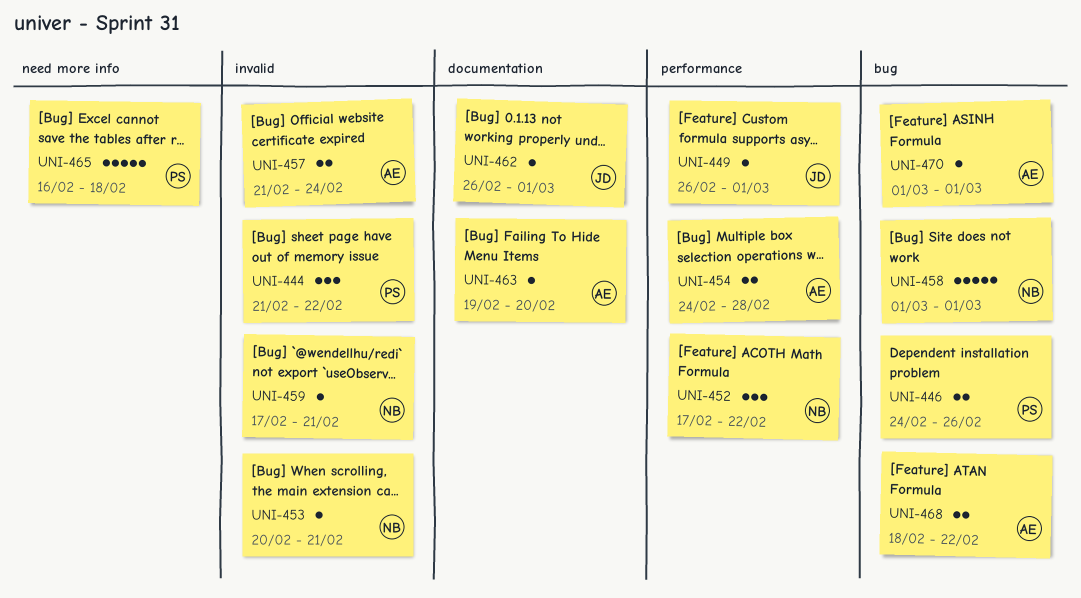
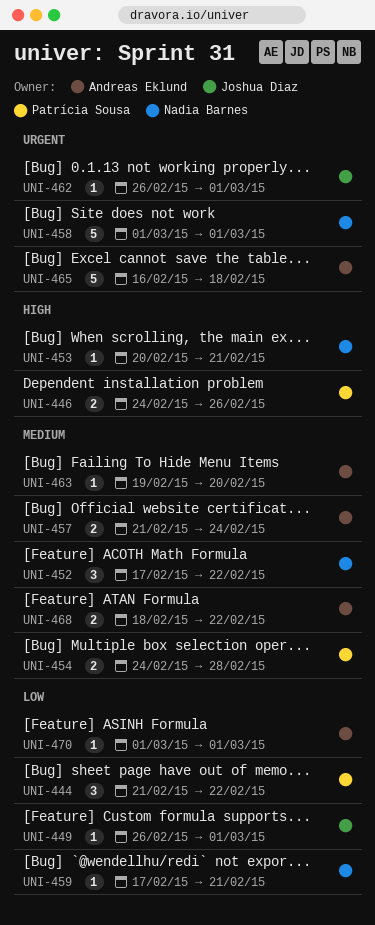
UNI-454, owner: Andreas Eklund -> Patrícia Sousa
UNI-465, owner: Patrícia Sousa -> Andreas Eklund

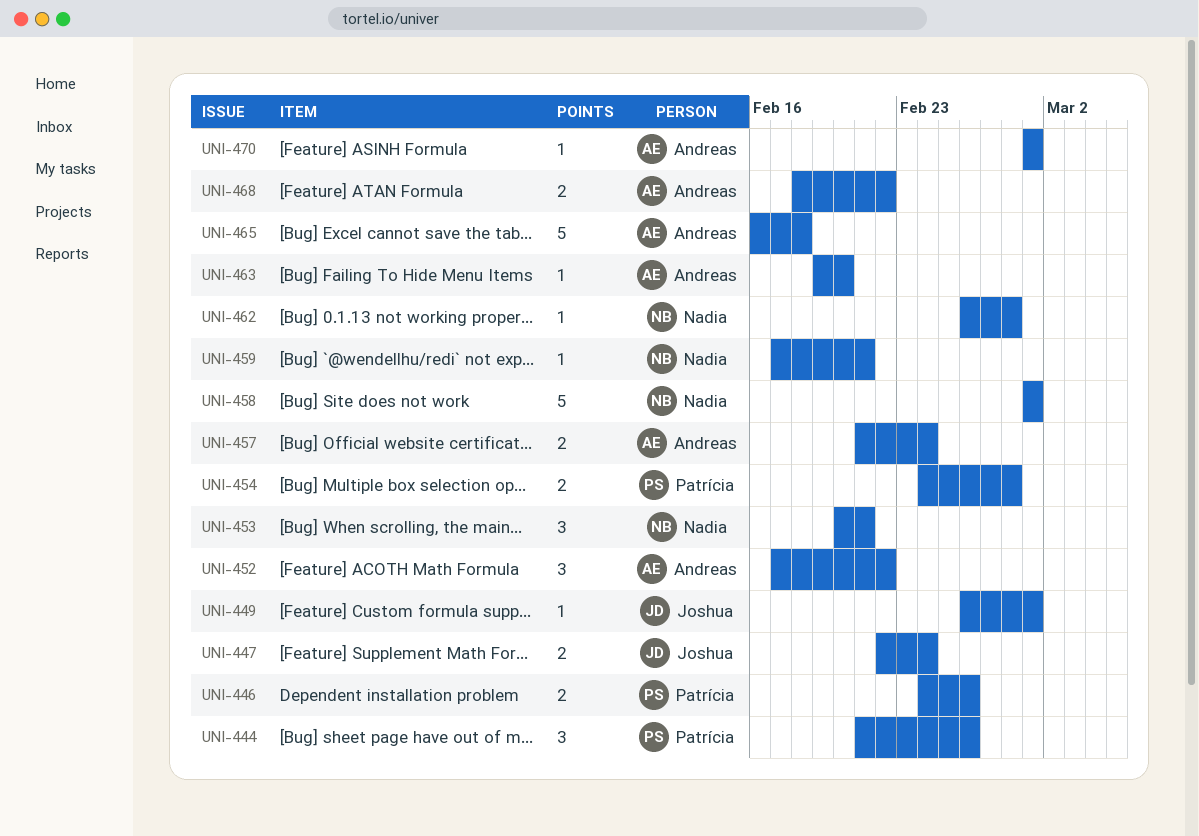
UNI-444, due: Feb 22 -> Feb 26
UNI-447: none -> present
UNI-452, owner: Nadia Barnes -> Andreas Eklund
UNI-453, estimate: 1 -> 3
UNI-462, owner: Joshua Diaz -> Nadia Barnes
UNI-462, due: Mar 1 -> Feb 28

